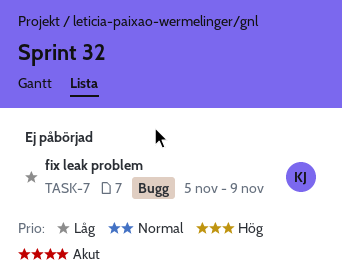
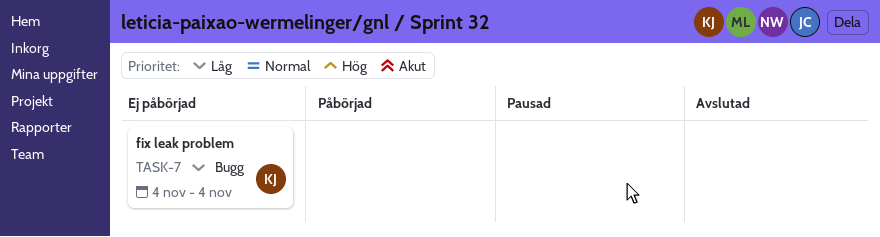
TASK-7, start: Nov 5 -> Nov 4
TASK-7, due: Nov 9 -> Nov 4

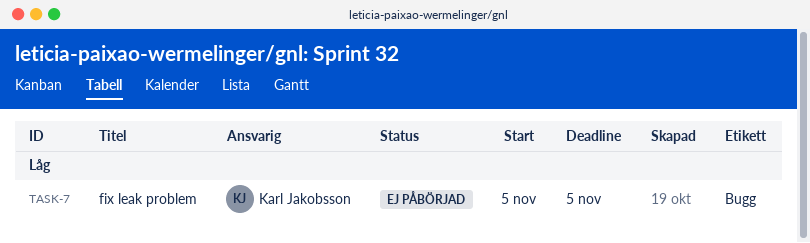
TASK-7, start: Nov 4 -> Nov 5
TASK-7, due: Nov 4 -> Nov 5

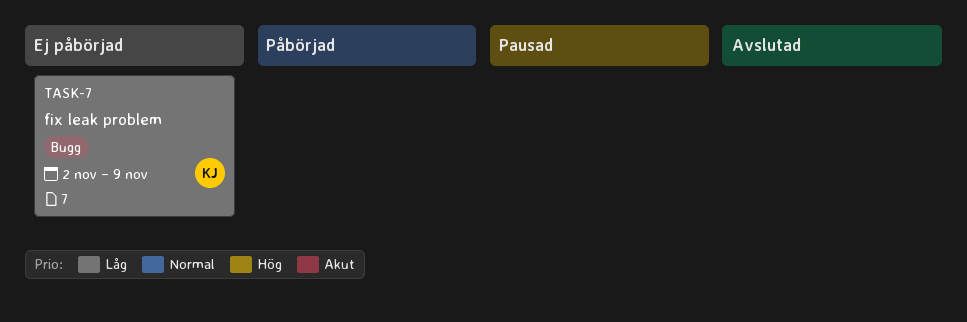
TASK-7, start: Nov 5 -> Nov 2
TASK-7, due: Nov 5 -> Nov 9

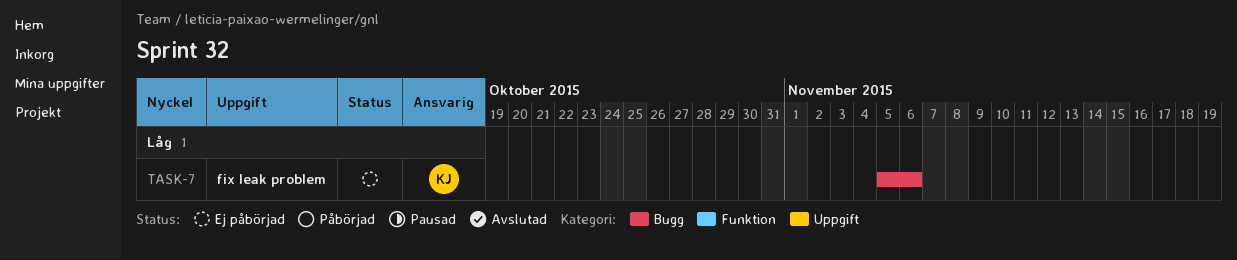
TASK-7, start: Nov 2 -> Nov 5
TASK-7, due: Nov 9 -> Nov 6

